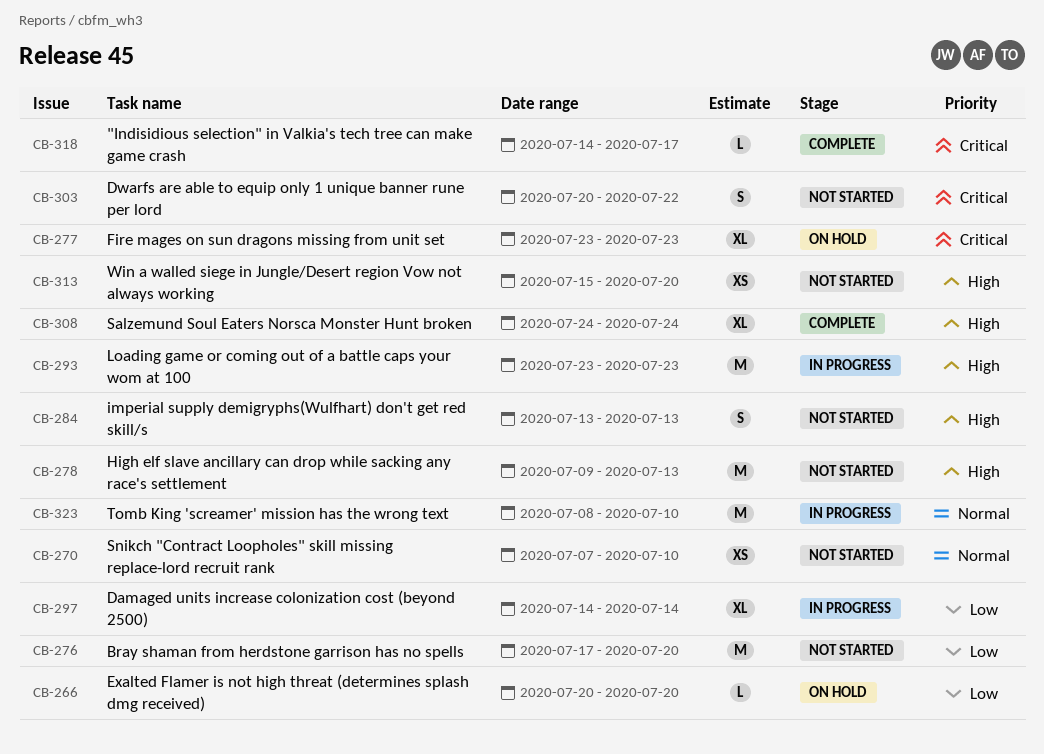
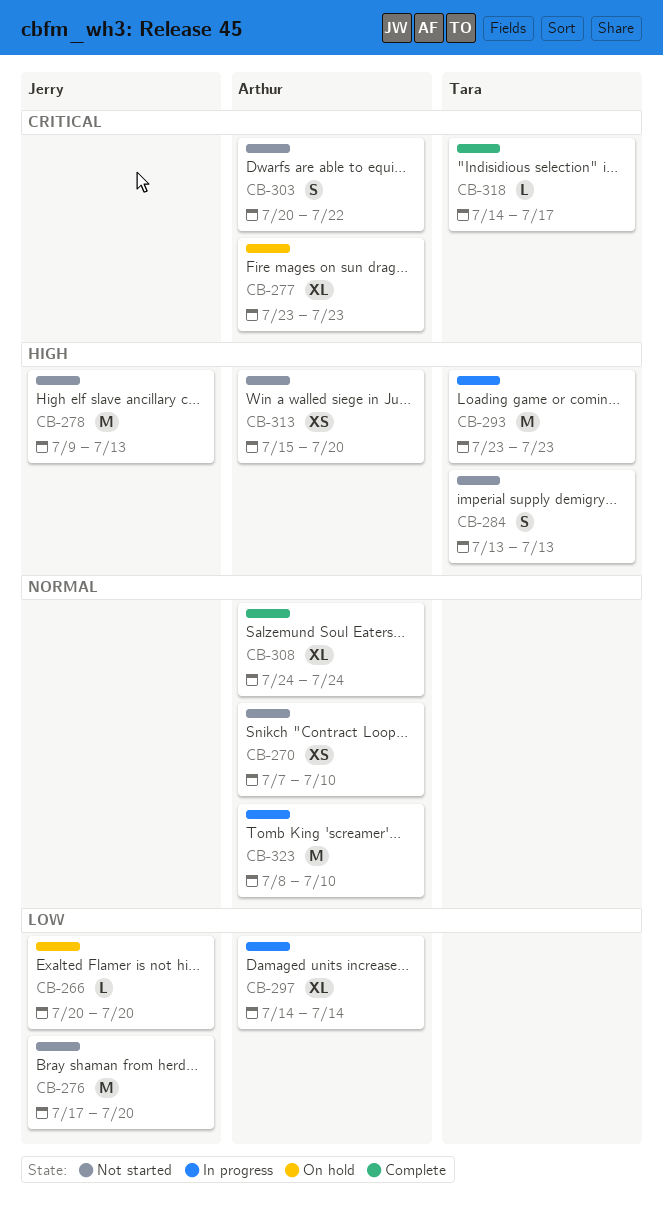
CB-308, priority: High -> Normal

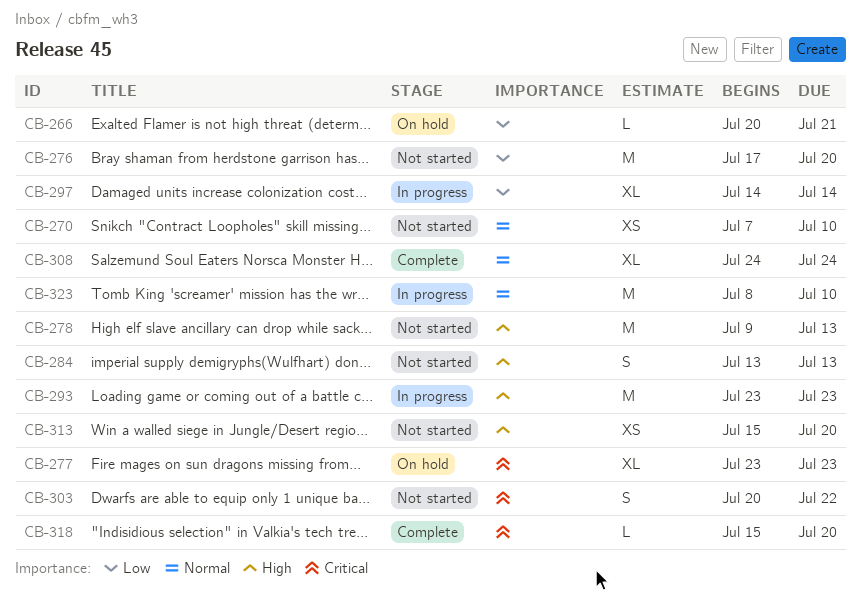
CB-266, due: Jul 20 -> Jul 21
CB-318, start: Jul 14 -> Jul 15
CB-318, due: Jul 17 -> Jul 20

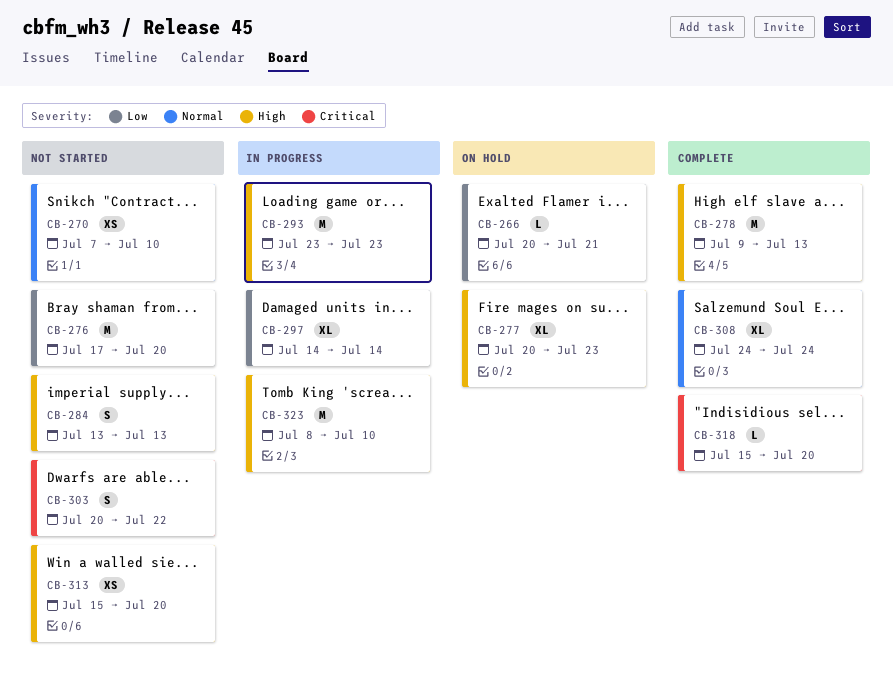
CB-277, priority: Critical -> High
CB-277, start: Jul 23 -> Jul 20
CB-278, status: Not started -> Complete
CB-323, priority: Normal -> High

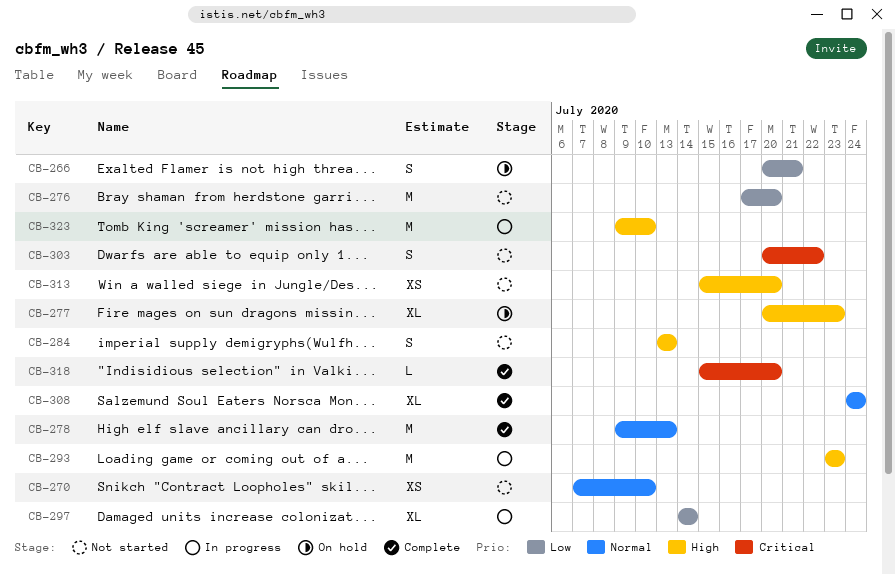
CB-266, estimate: L -> S
CB-278, priority: High -> Normal
CB-323, start: Jul 8 -> Jul 9

